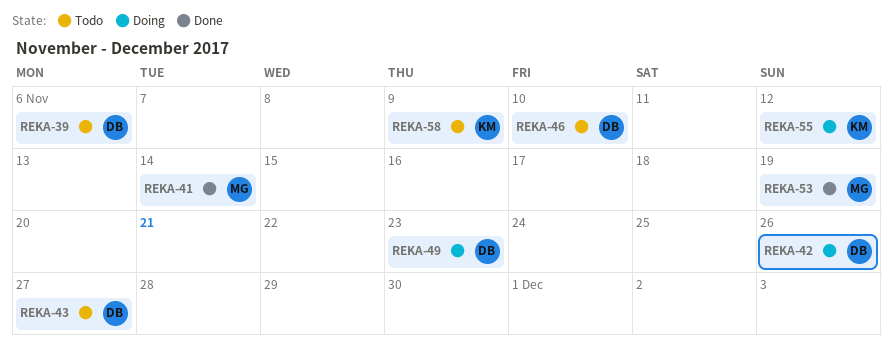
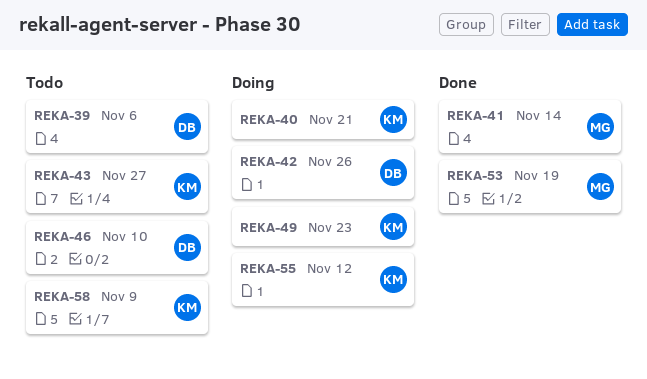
REKA-40: none -> present
REKA-43, owner: DB -> KM
REKA-49, owner: DB -> KM

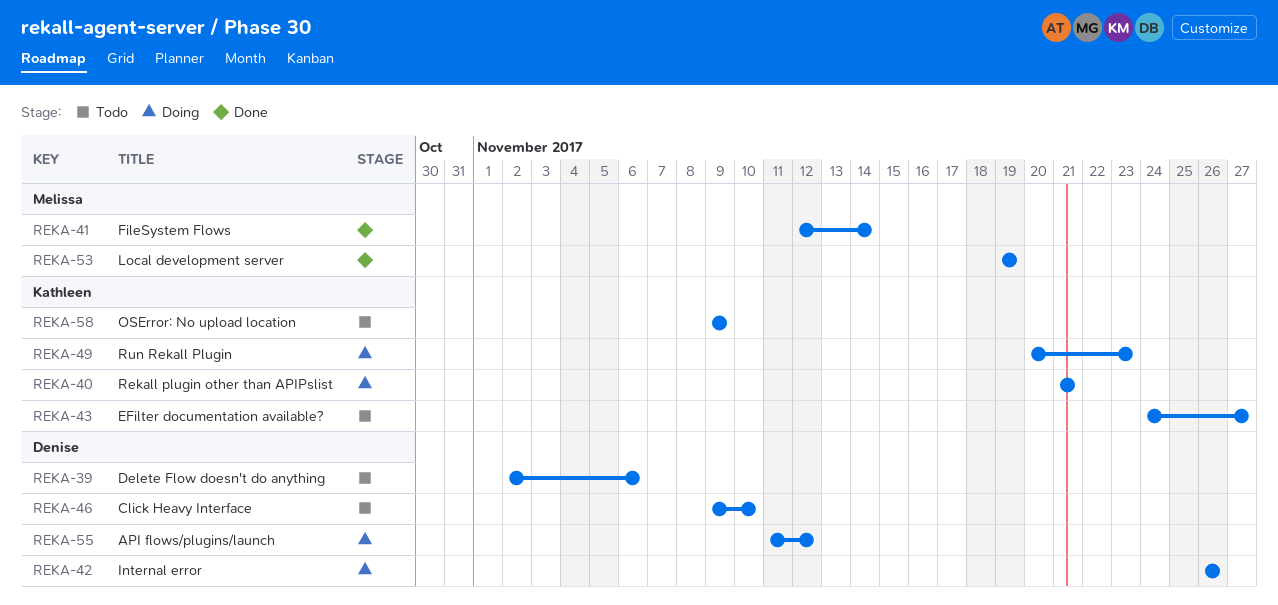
REKA-55, owner: Kathleen -> Denise

